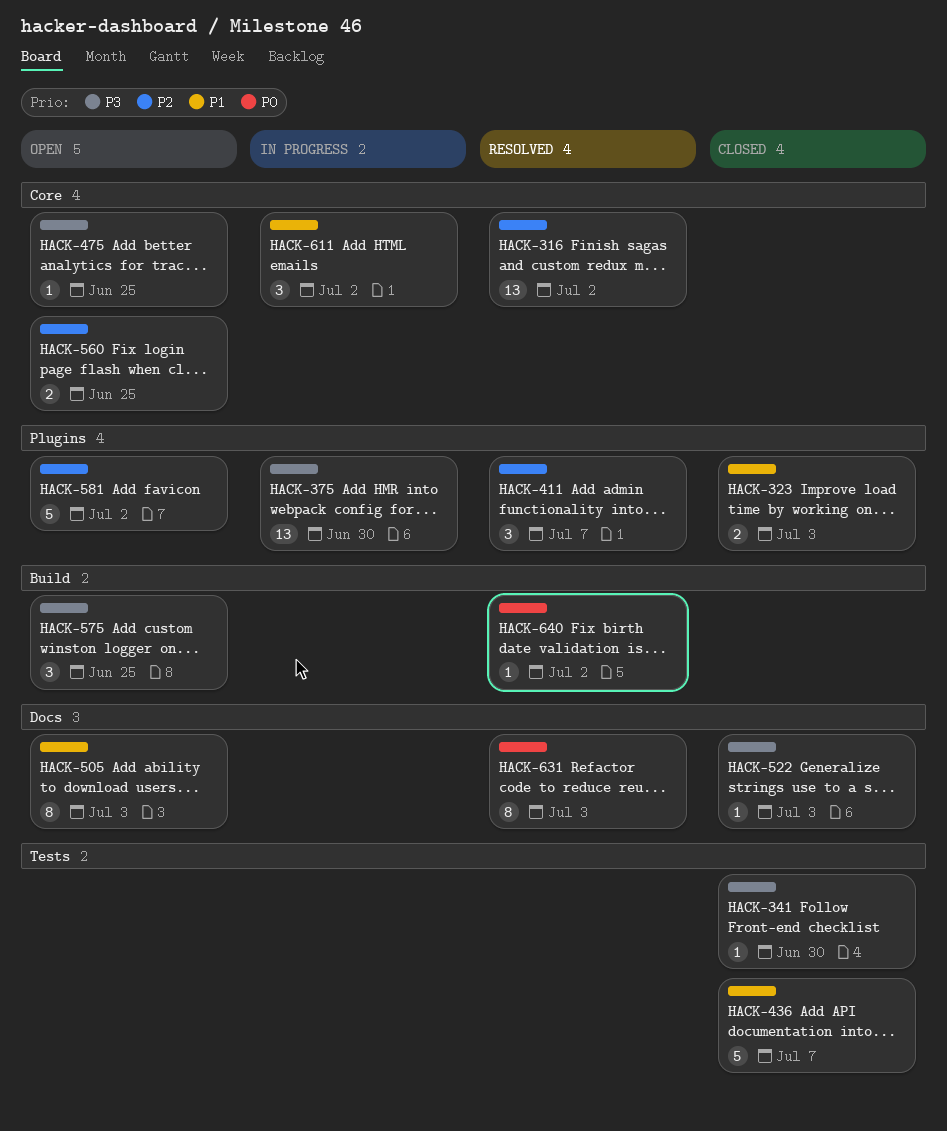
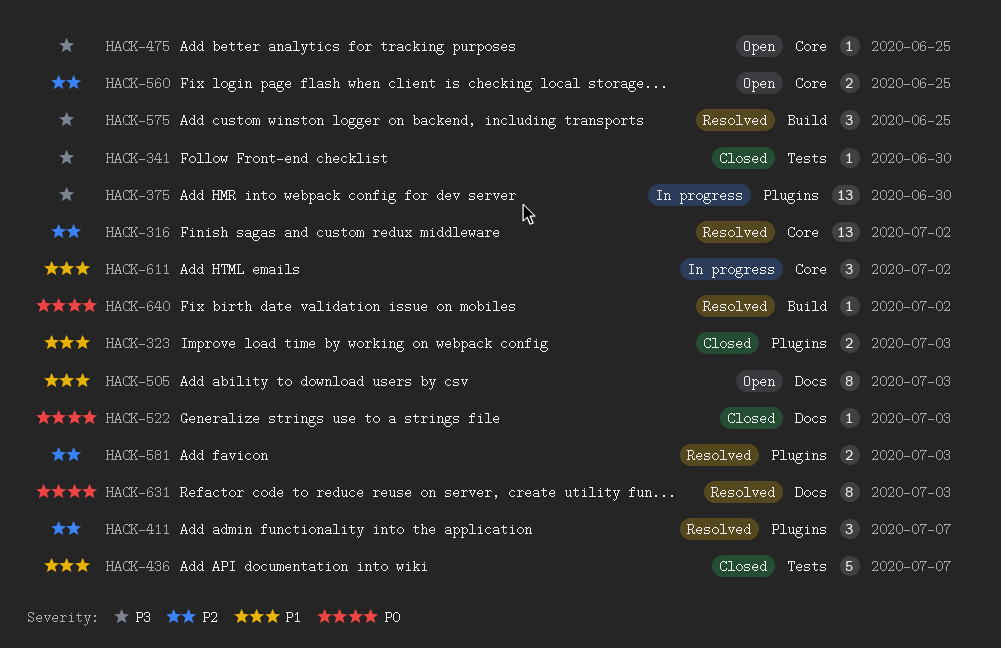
HACK-522, priority: P3 -> P0
HACK-575, status: Open -> Resolved
HACK-581, status: Open -> Resolved
HACK-581, estimate: 5 -> 2
HACK-581, due: Jul 2 -> Jul 3

